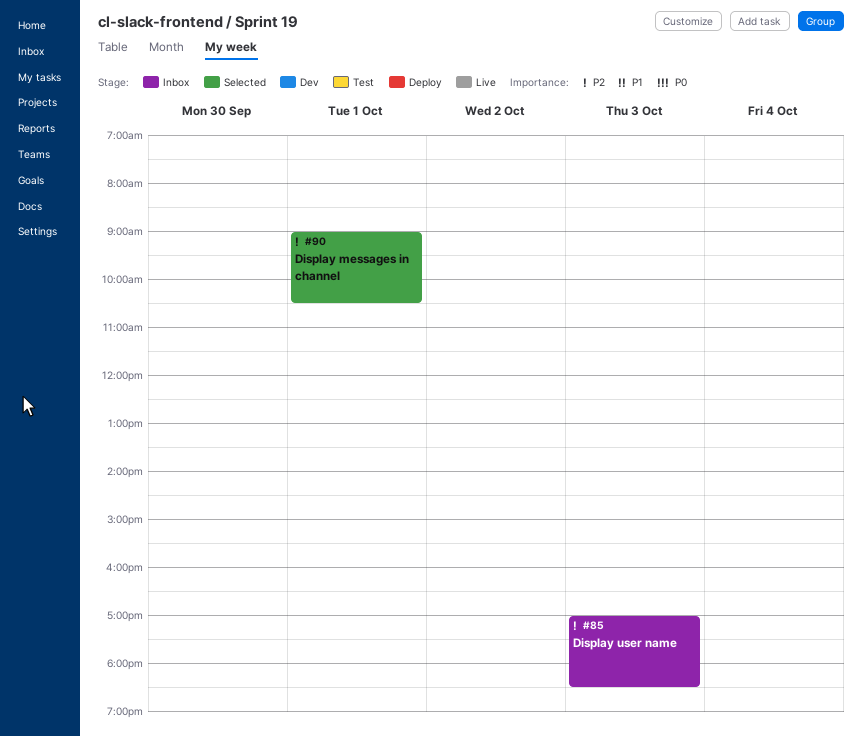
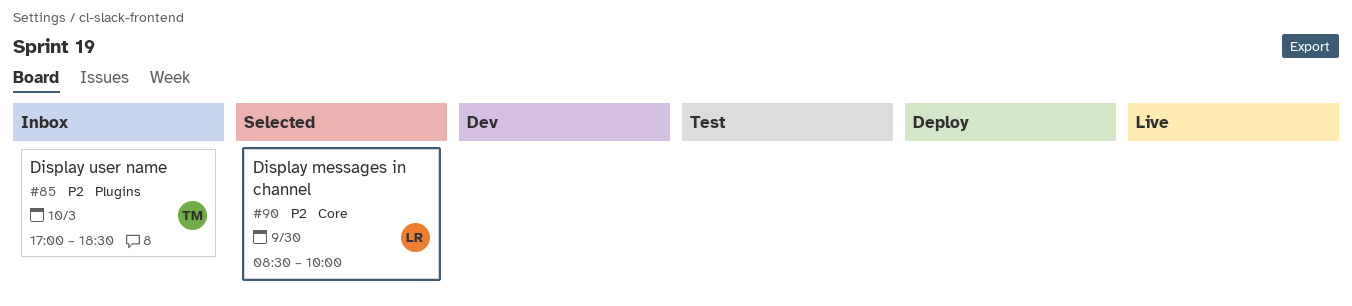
#90, day: Oct 1 -> Sep 30
#90, begins: 09:00 -> 08:30
#90, ends: 10:30 -> 10:00

